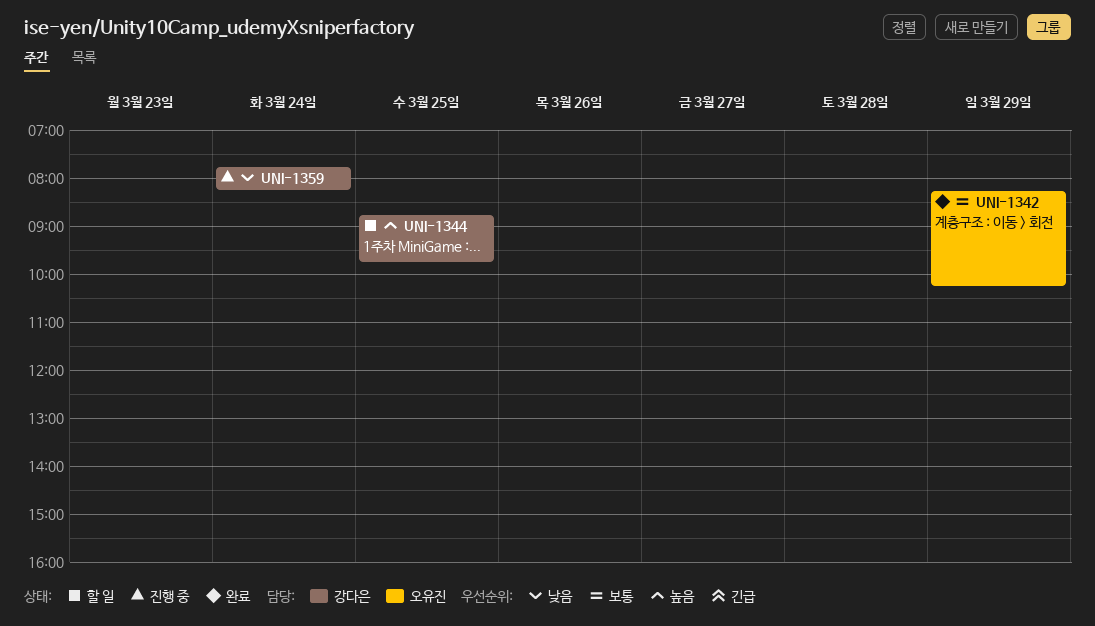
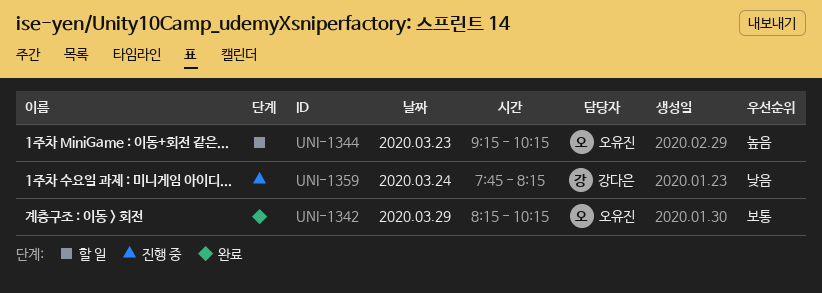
UNI-1344, owner: 강다은 -> 오유진
UNI-1344, day: Mar 25 -> Mar 23
UNI-1344, begins: 08:45 -> 09:15
UNI-1344, ends: 09:45 -> 10:15

